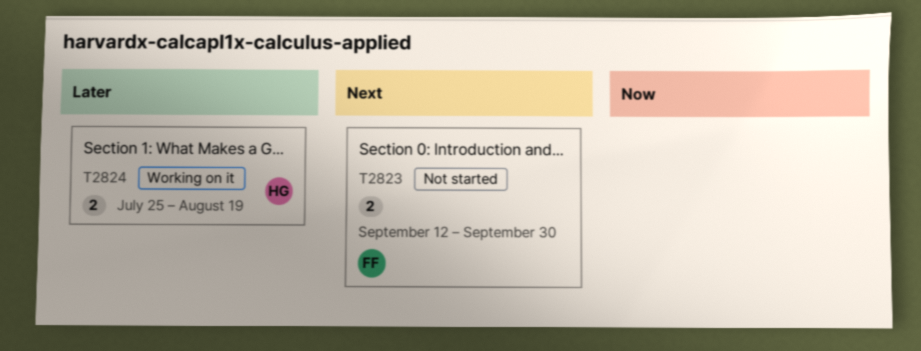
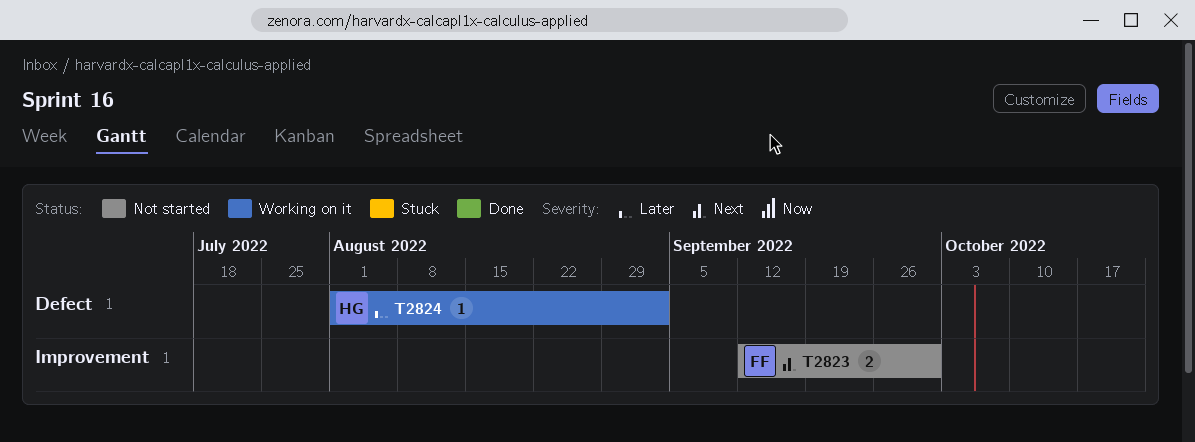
T2824, estimate: 2 -> 1
T2824, start: Jul 25 -> Aug 1
T2824, due: Aug 19 -> Sep 2

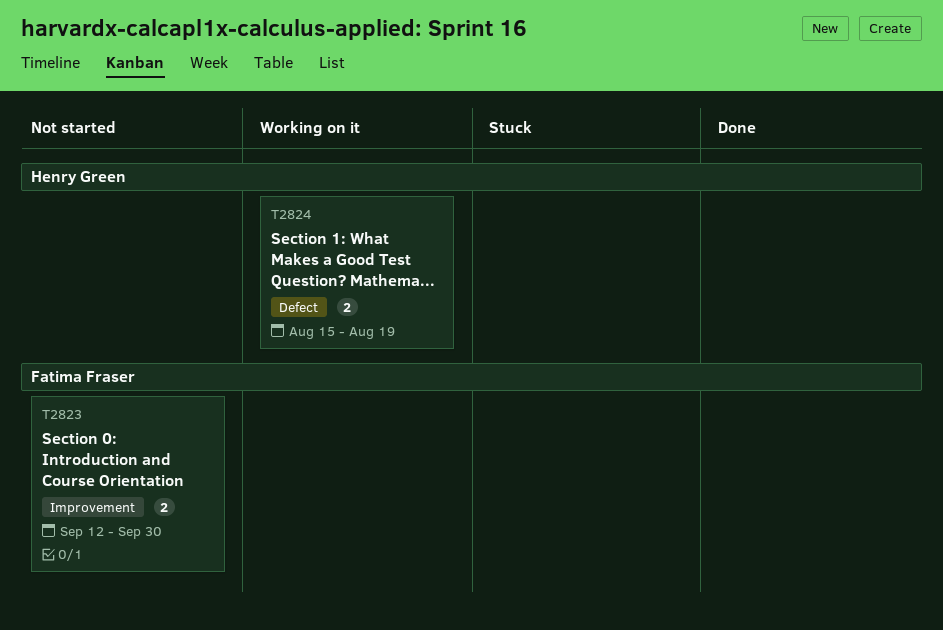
T2824, estimate: 1 -> 2
T2824, start: Aug 1 -> Aug 15
T2824, due: Sep 2 -> Aug 19

